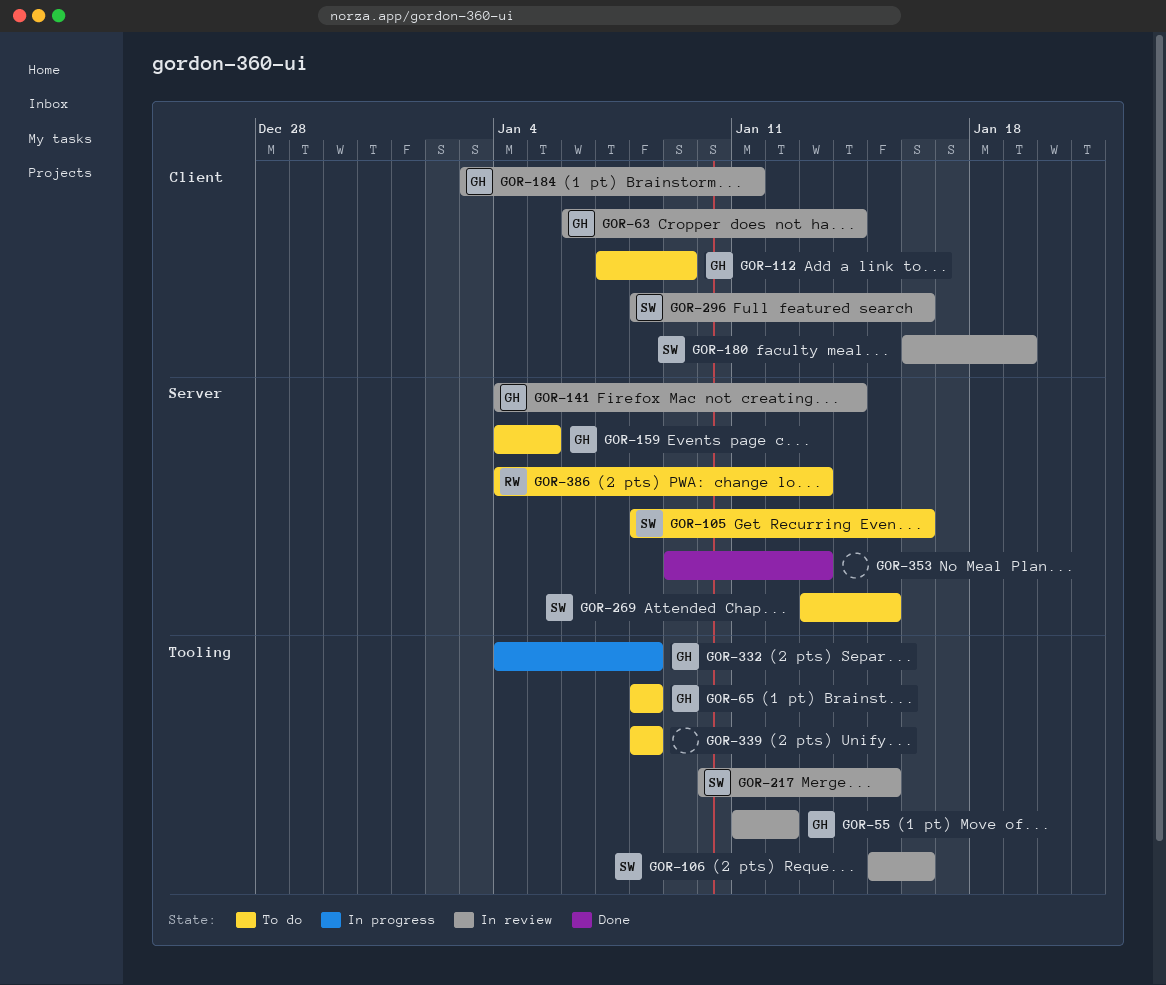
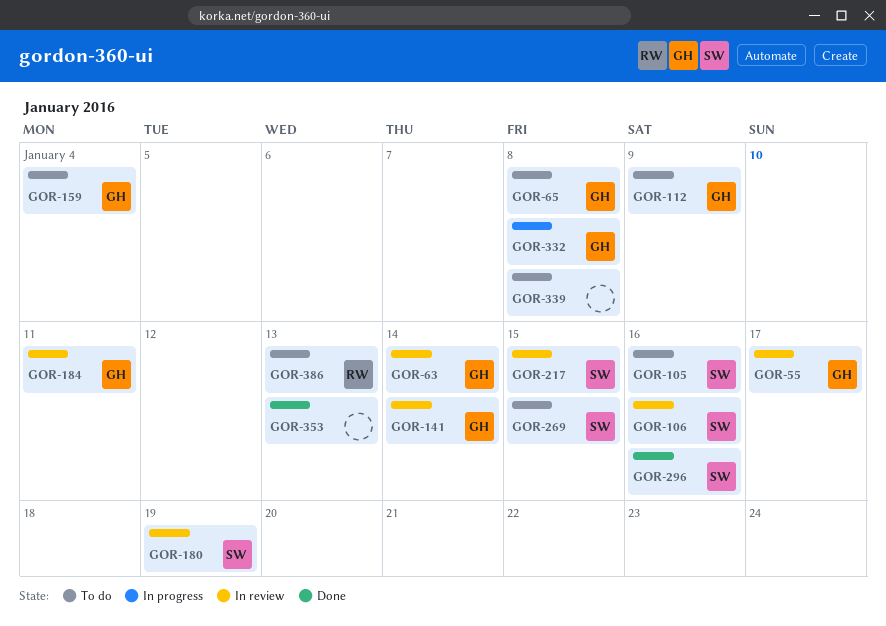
GOR-55, due: Jan 12 -> Jan 17
GOR-159, due: Jan 5 -> Jan 4
GOR-296, status: In review -> Done

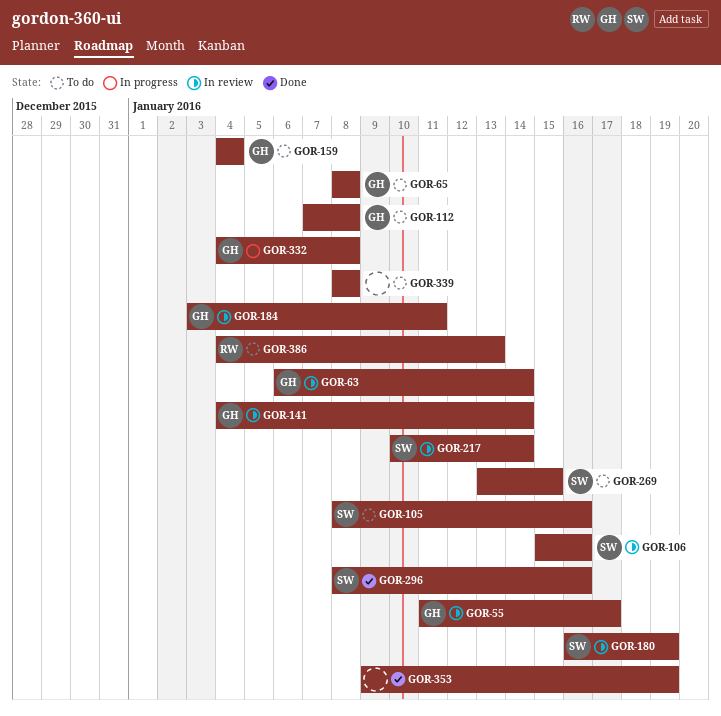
GOR-112, due: Jan 9 -> Jan 8
GOR-217, due: Jan 15 -> Jan 14
GOR-353, due: Jan 13 -> Jan 19

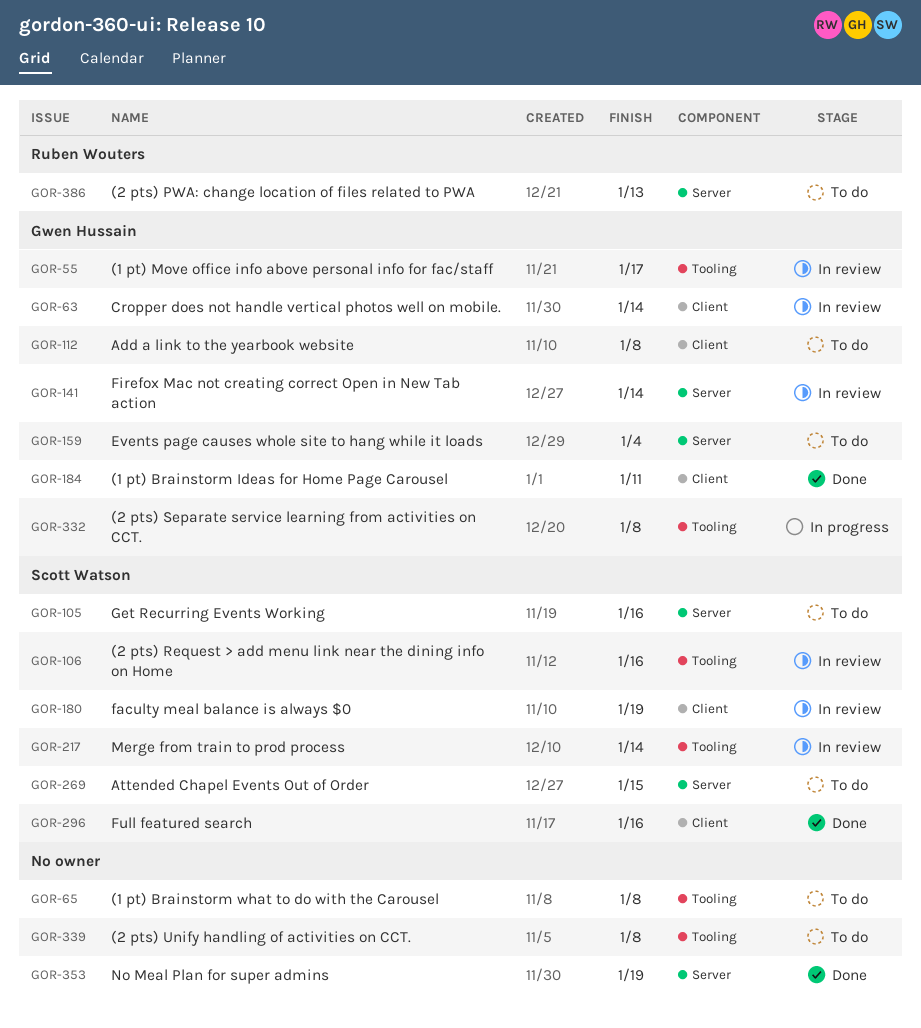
GOR-65, owner: Gwen Hussain -> none
GOR-184, status: In review -> Done

